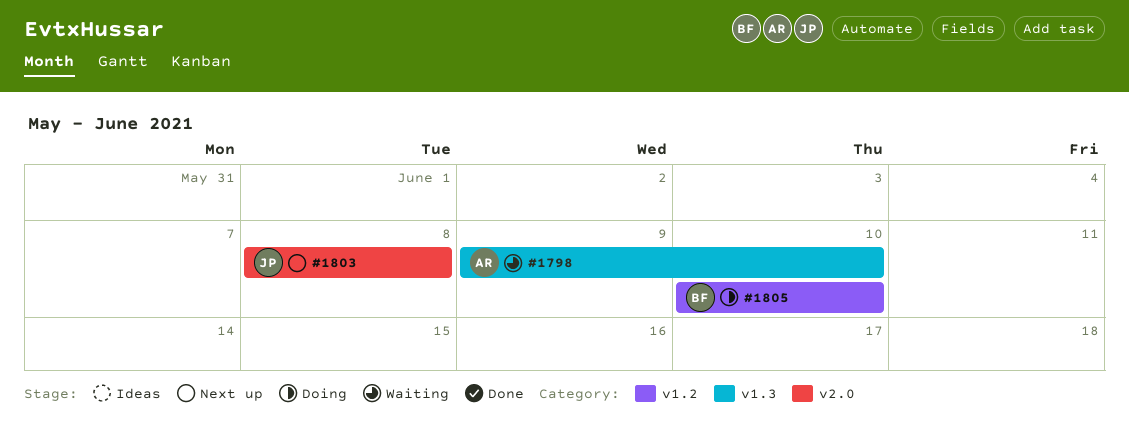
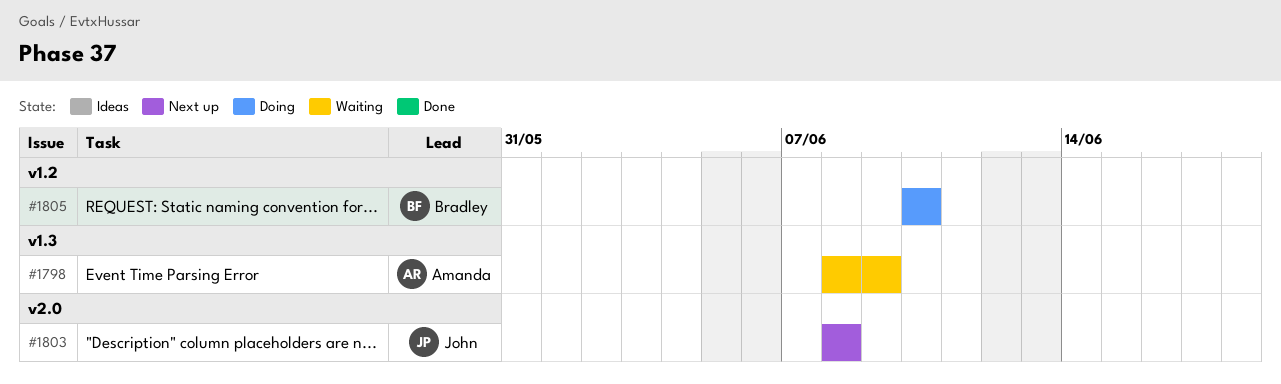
#1798, start: Jun 9 -> Jun 8
#1798, due: Jun 10 -> Jun 9

